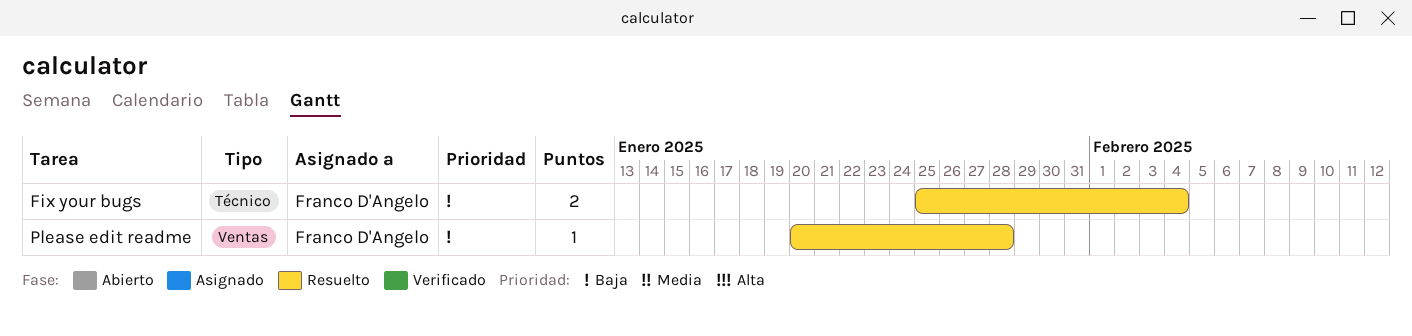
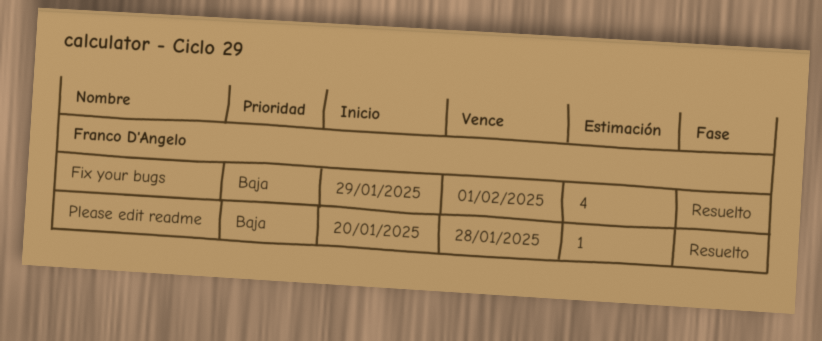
Fix your bugs, estimate: 2 -> 4
Fix your bugs, start: Jan 25 -> Jan 29
Fix your bugs, due: Feb 4 -> Feb 1

